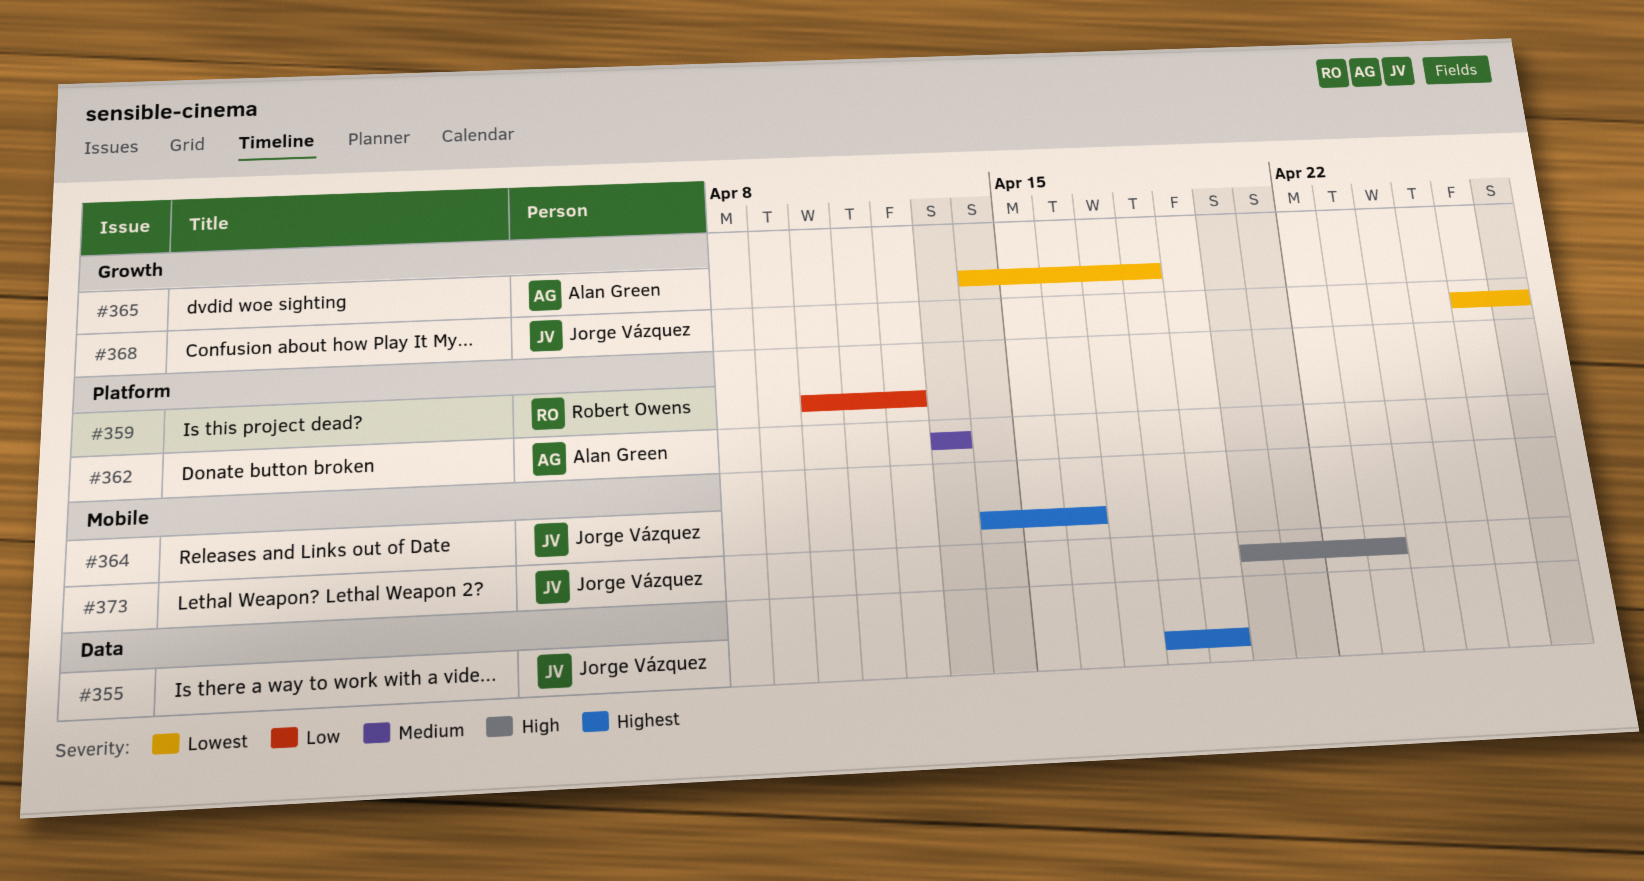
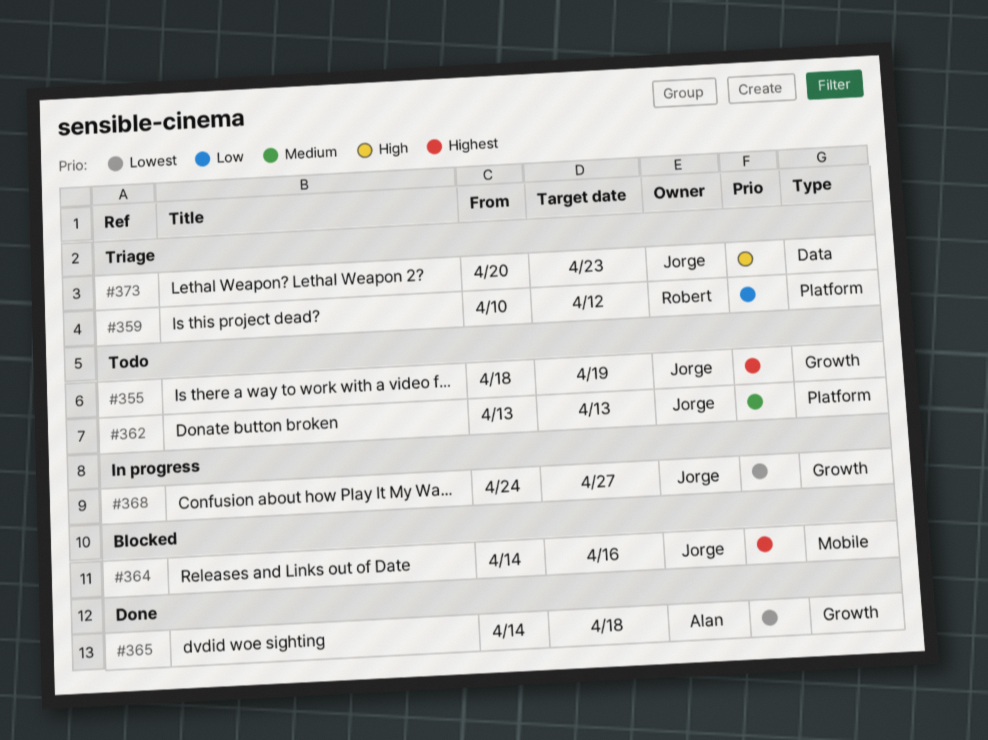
#355, label: Data -> Growth
#362, owner: Alan Green -> Jorge Vázquez
#368, start: Apr 26 -> Apr 24
#373, label: Mobile -> Data

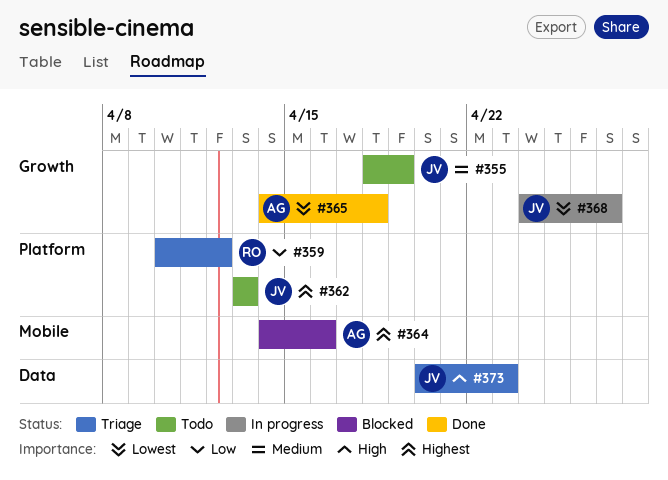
#355, priority: Highest -> Medium
#362, priority: Medium -> Highest
#364, owner: Jorge -> Alan

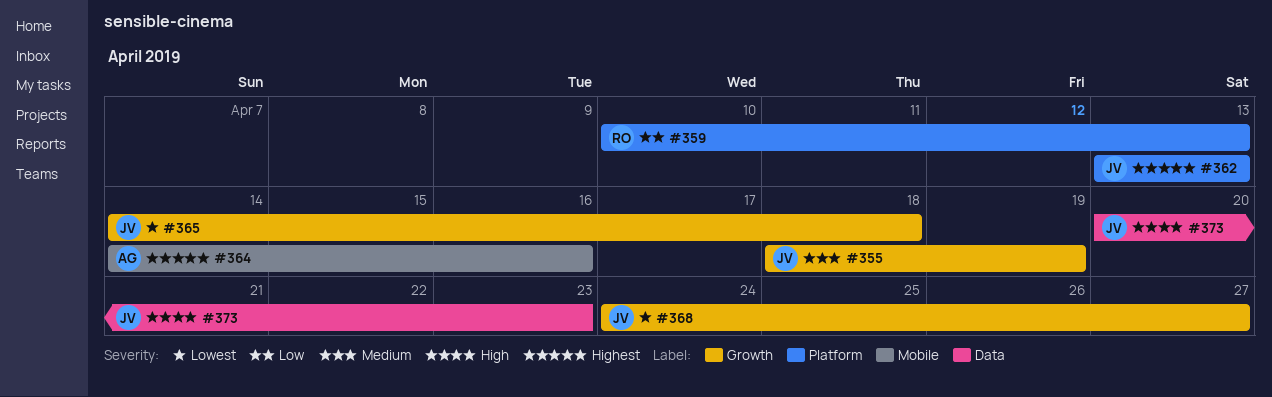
#359, due: Apr 12 -> Apr 13
#365, owner: AG -> JV

